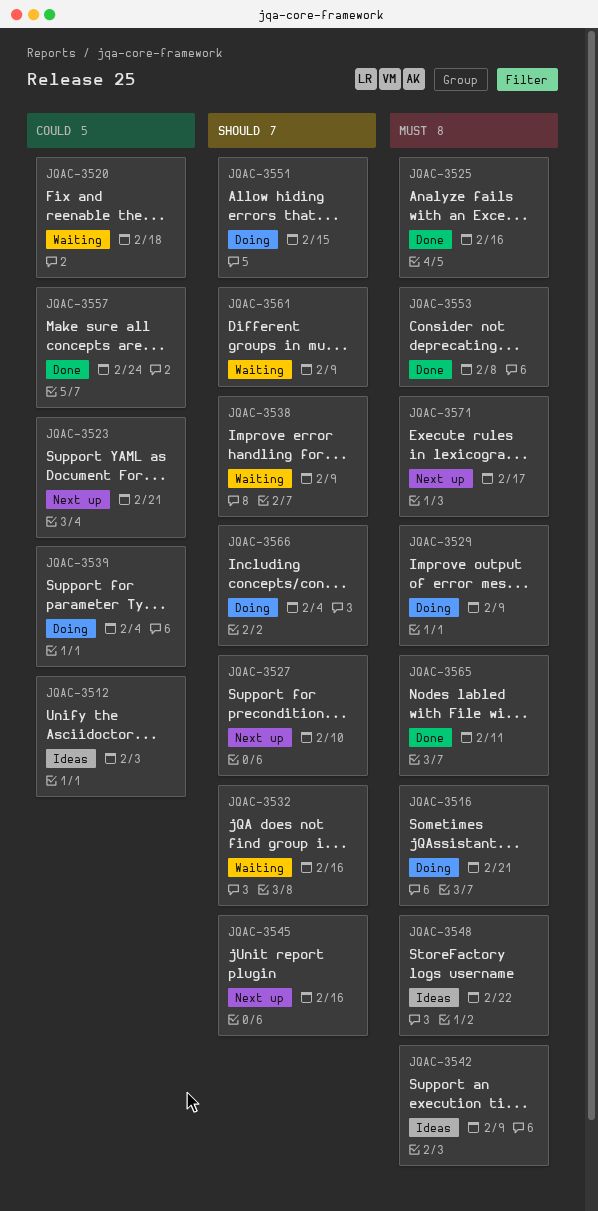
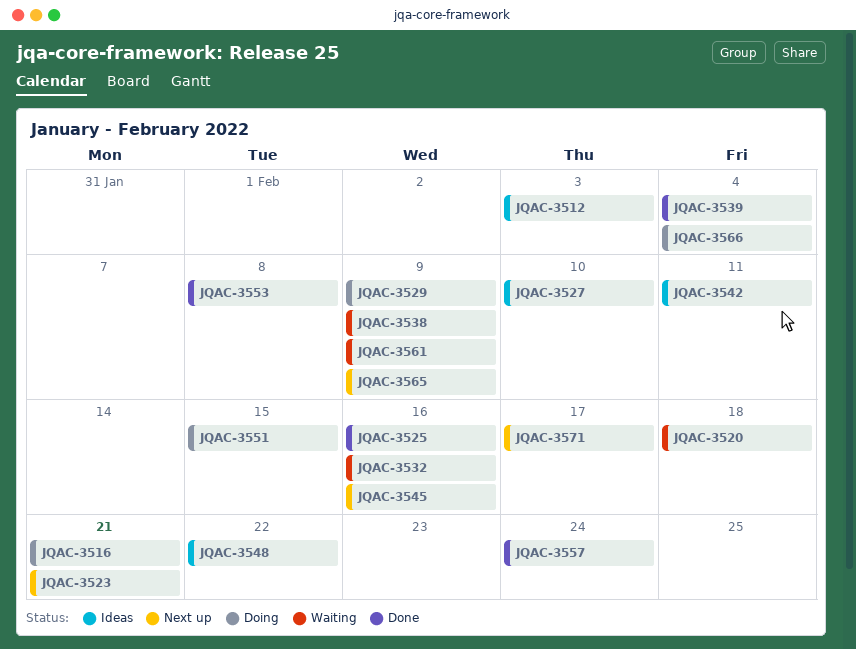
JQAC-3527, status: Next up -> Ideas
JQAC-3539, status: Doing -> Done
JQAC-3542, due: Feb 9 -> Feb 11
JQAC-3565, status: Done -> Next up
JQAC-3565, due: Feb 11 -> Feb 9

